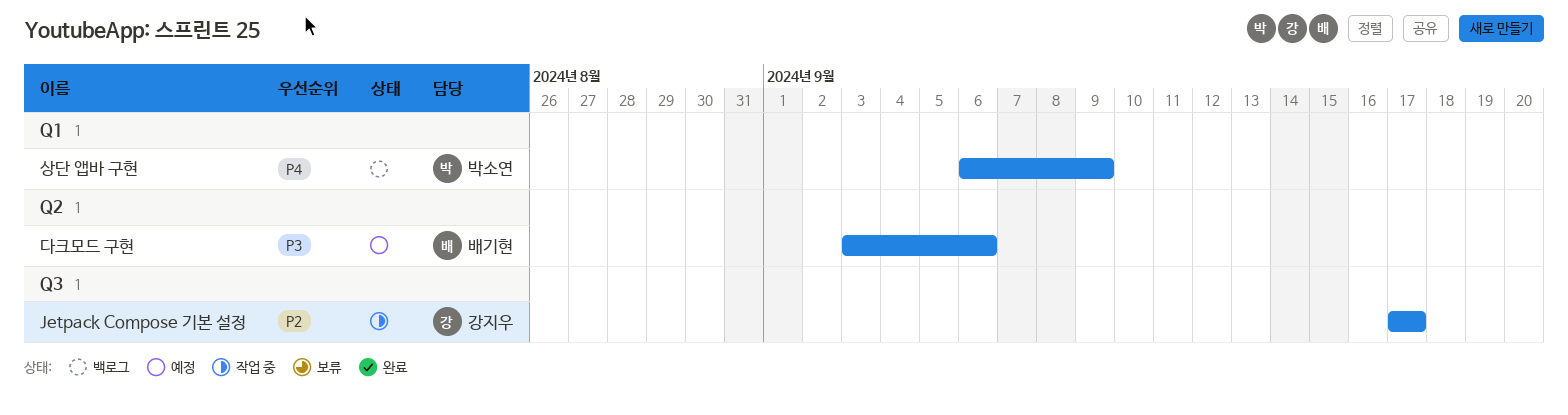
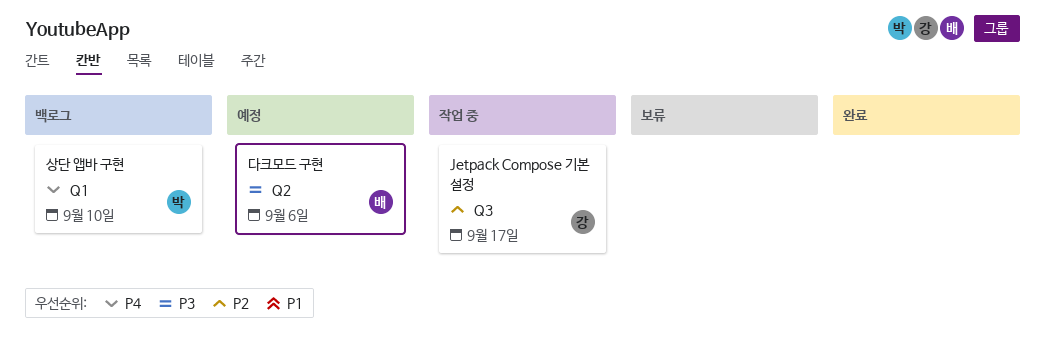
상단 앱바 구현, due: Sep 9 -> Sep 10

